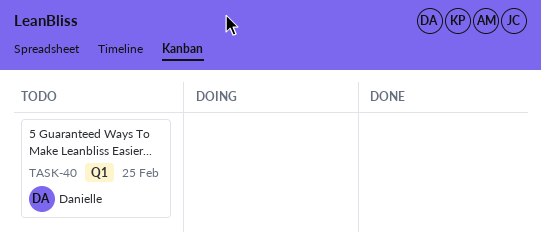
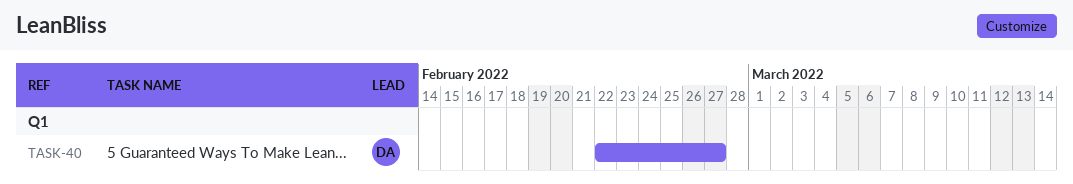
TASK-40, due: Feb 25 -> Feb 27

